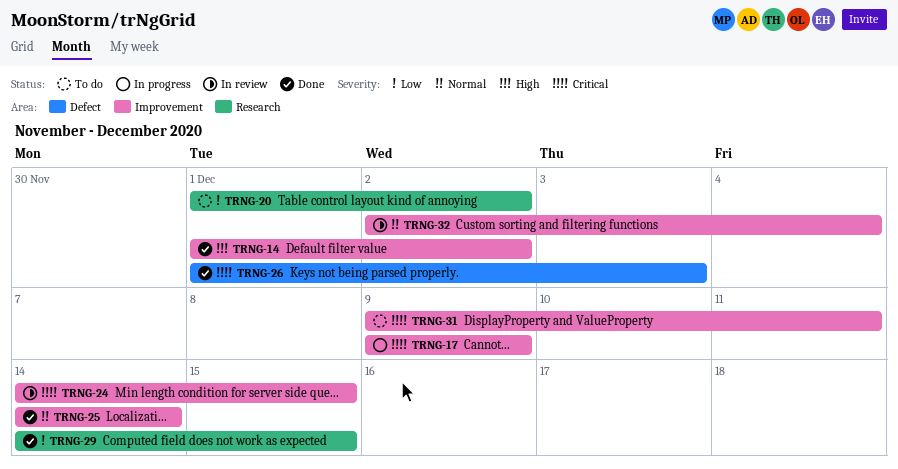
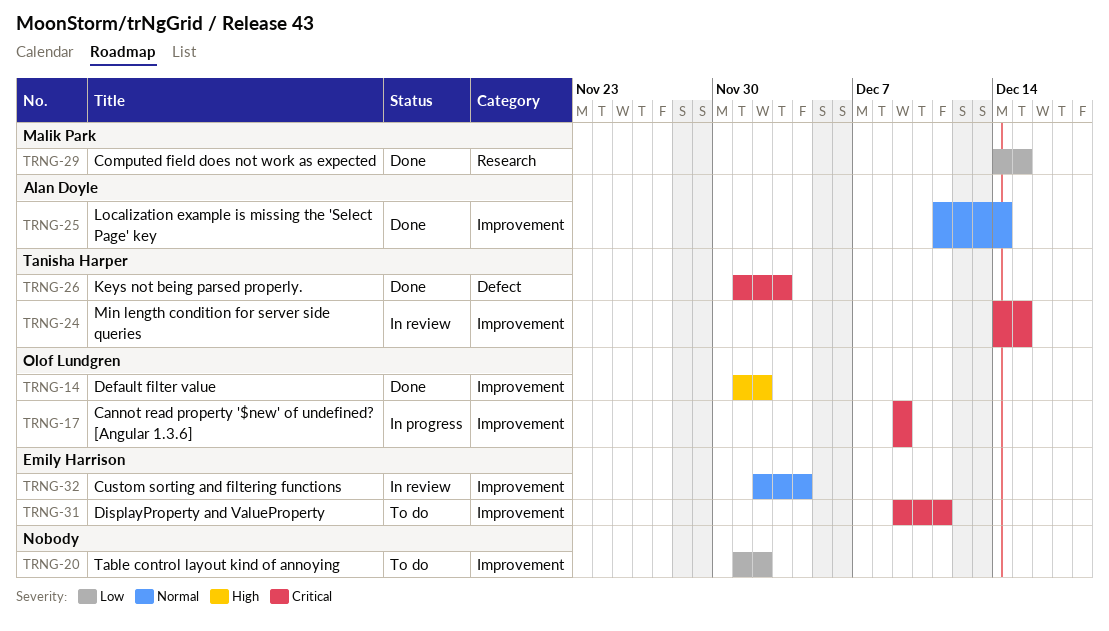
TRNG-20, label: Research -> Improvement
TRNG-25, start: Dec 14 -> Dec 11

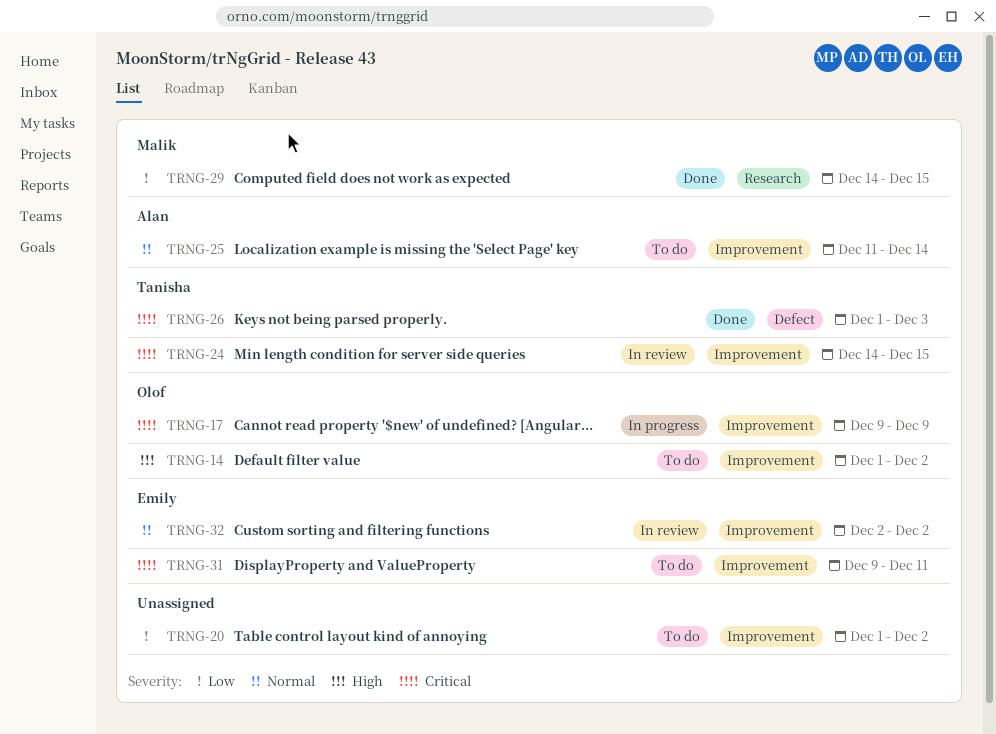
TRNG-14, status: Done -> To do
TRNG-25, status: Done -> To do
TRNG-32, due: Dec 4 -> Dec 2

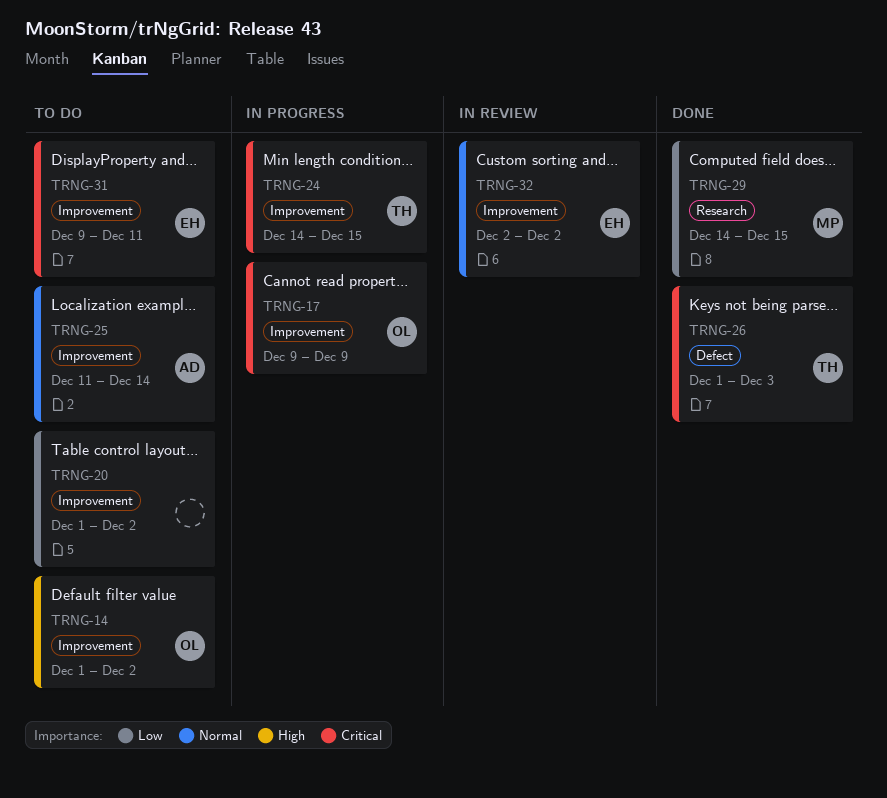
TRNG-24, status: In review -> In progress

